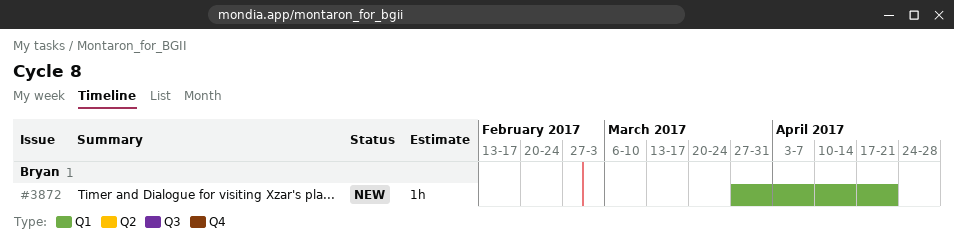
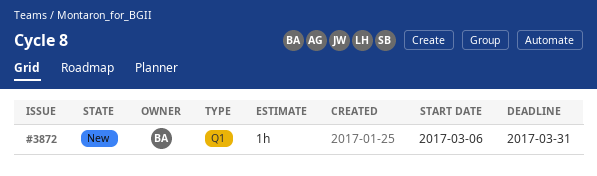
#3872, start: Mar 27 -> Mar 6
#3872, due: Apr 21 -> Mar 31

